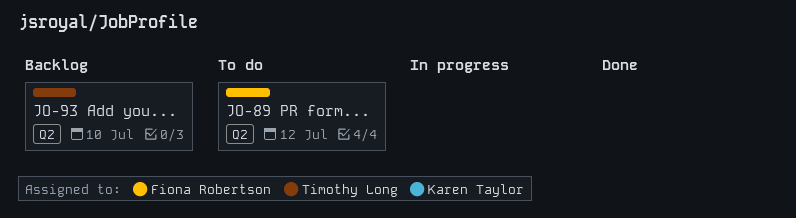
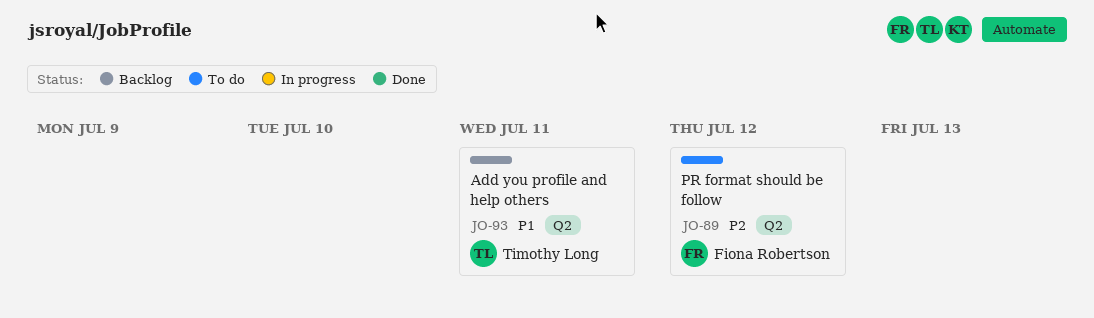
JO-93, due: Jul 10 -> Jul 11

